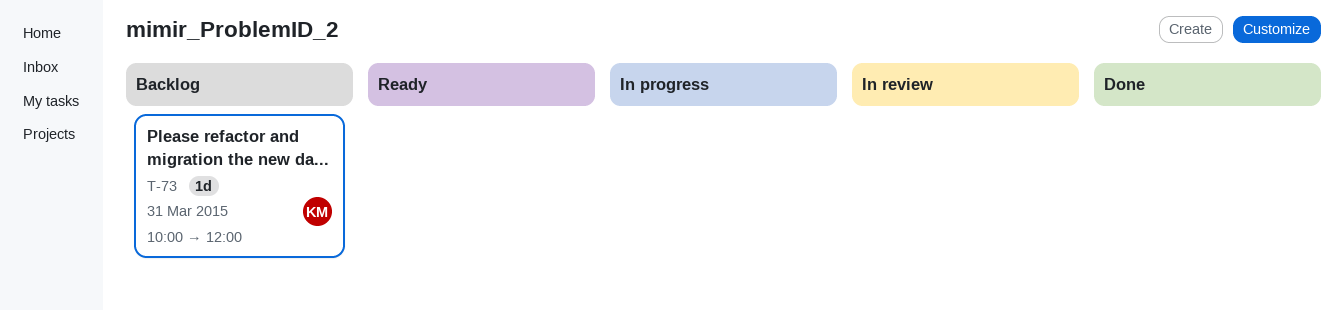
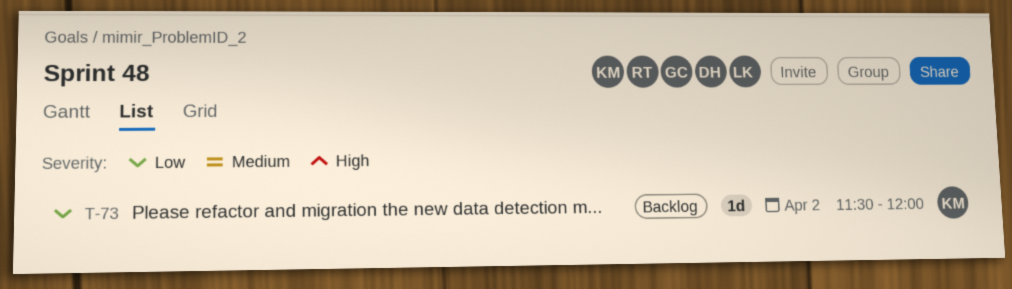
T-73, day: Mar 31 -> Apr 2
T-73, begins: 10:00 -> 11:30

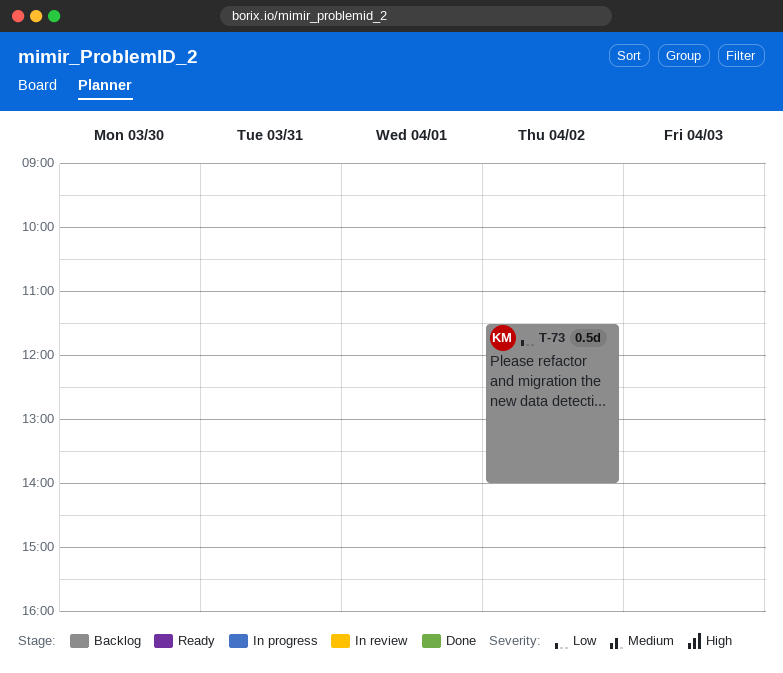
T-73, estimate: 1d -> 0.5d
T-73, ends: 12:00 -> 14:00

